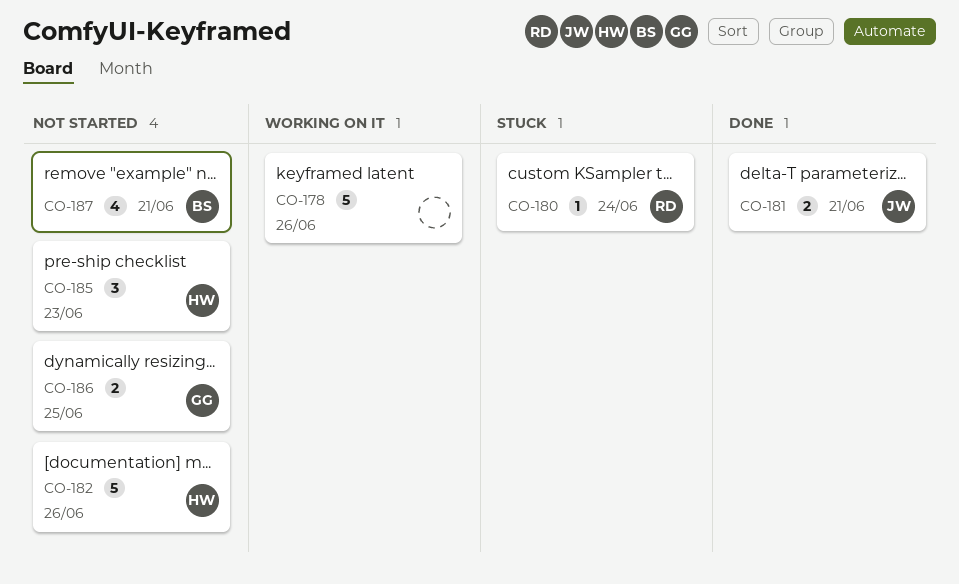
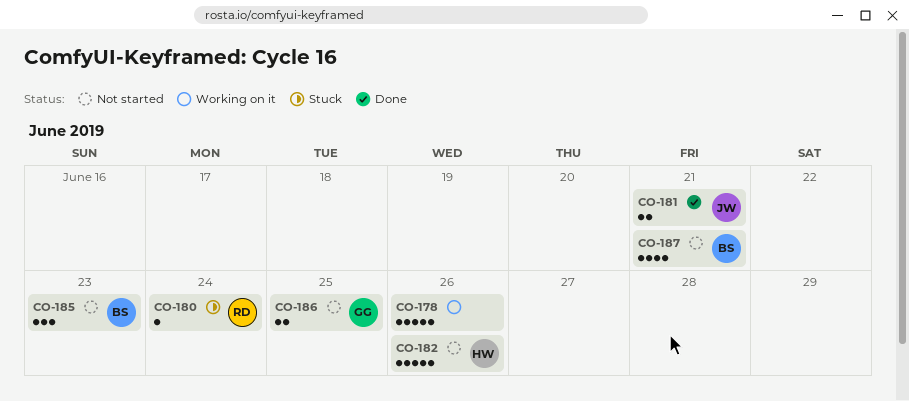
CO-185, owner: HW -> BS

